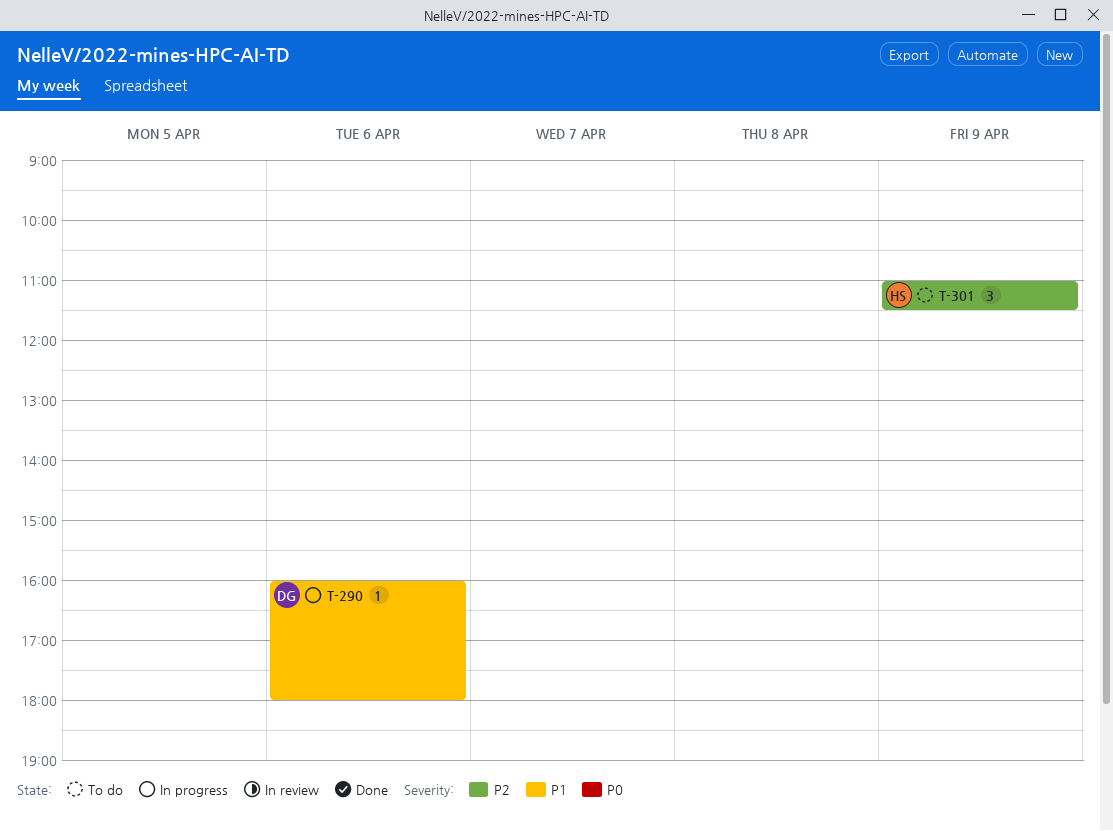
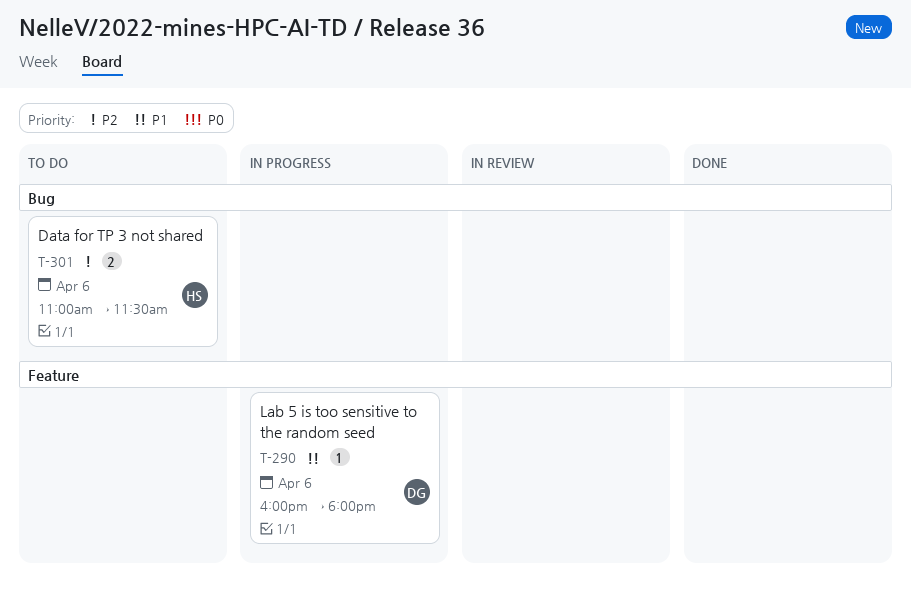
T-301, estimate: 3 -> 2
T-301, day: Apr 9 -> Apr 6

